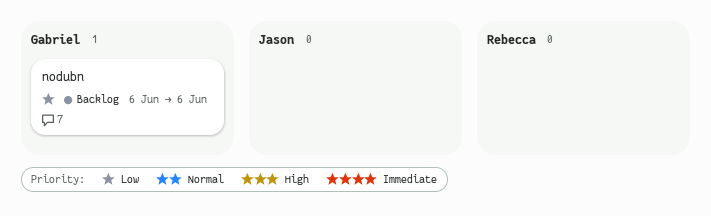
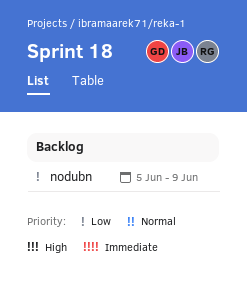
nodubn, start: Jun 6 -> Jun 5
nodubn, due: Jun 6 -> Jun 9

